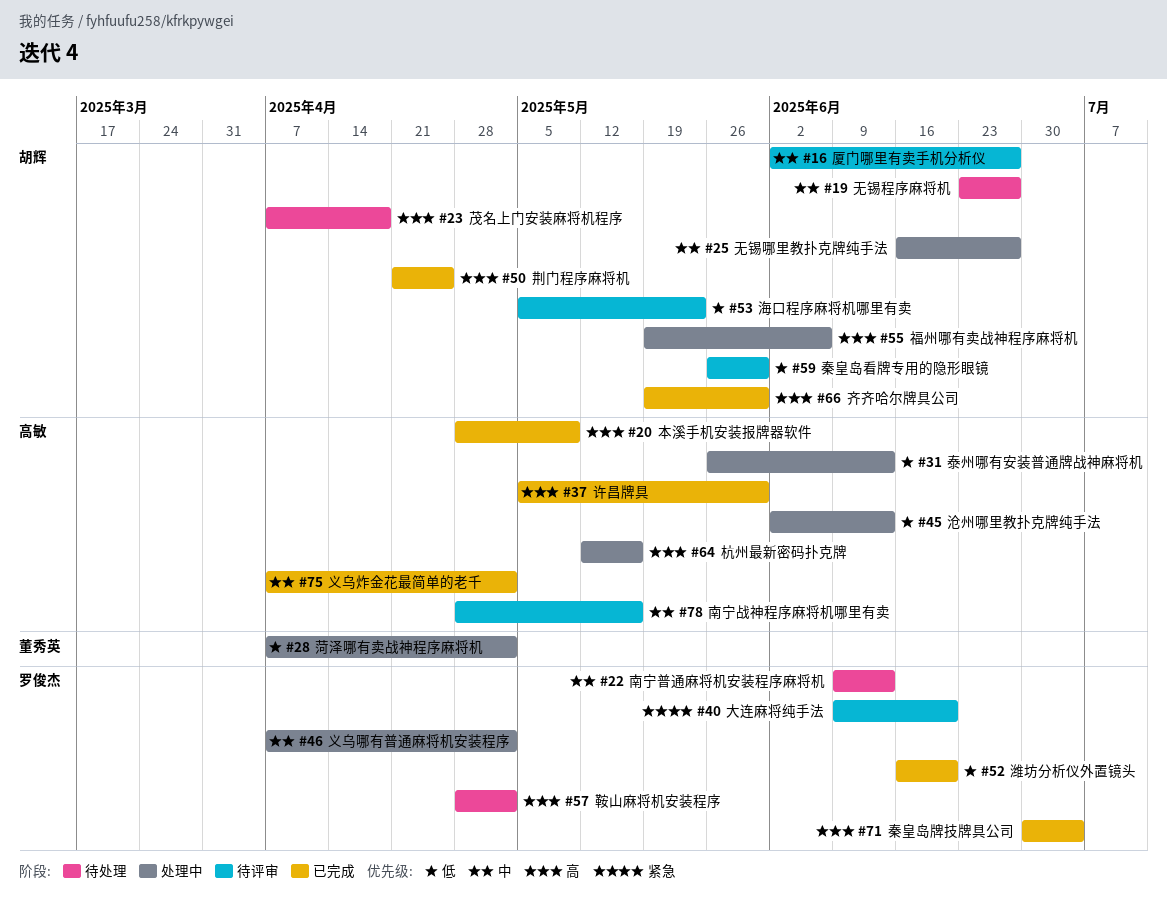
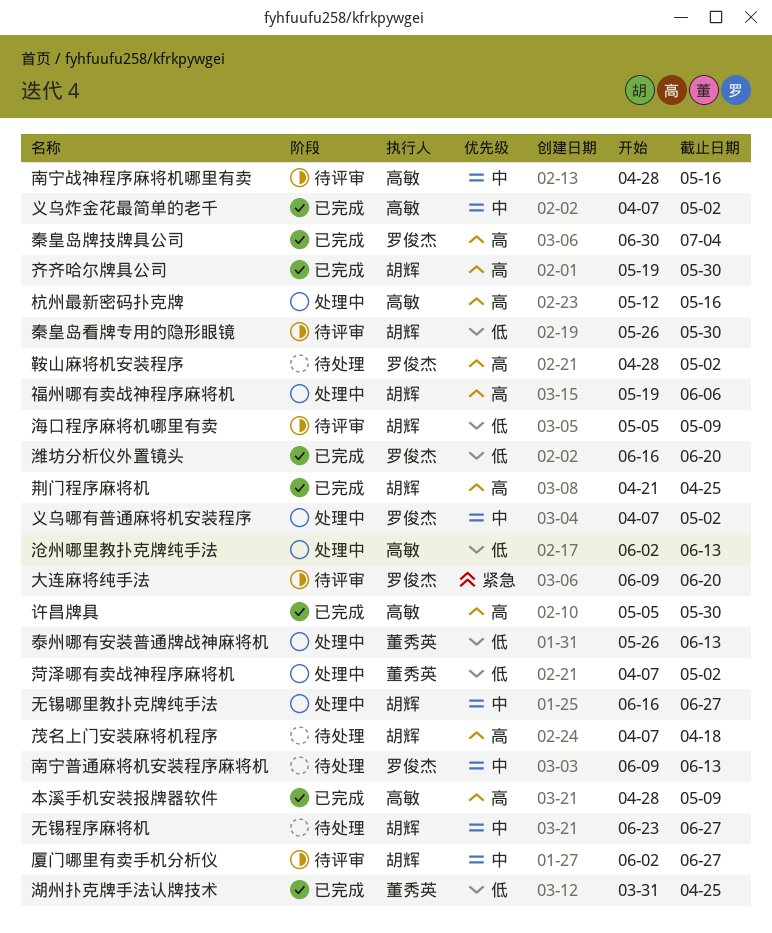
泰州哪有安装普通牌战神麻将机, owner: 高敏 -> 董秀英
海口程序麻将机哪里有卖, due: May 23 -> May 9
湖州扑克牌手法认牌技术: none -> present

